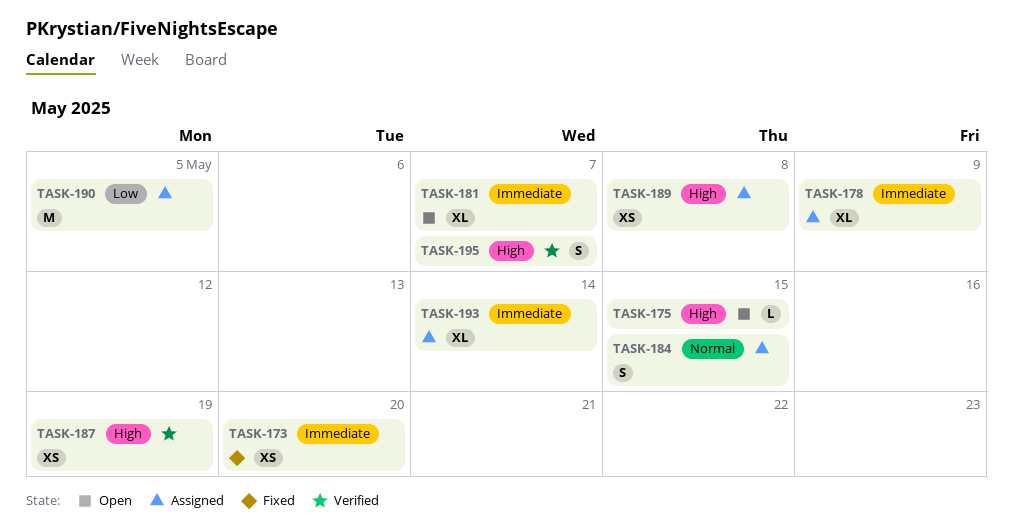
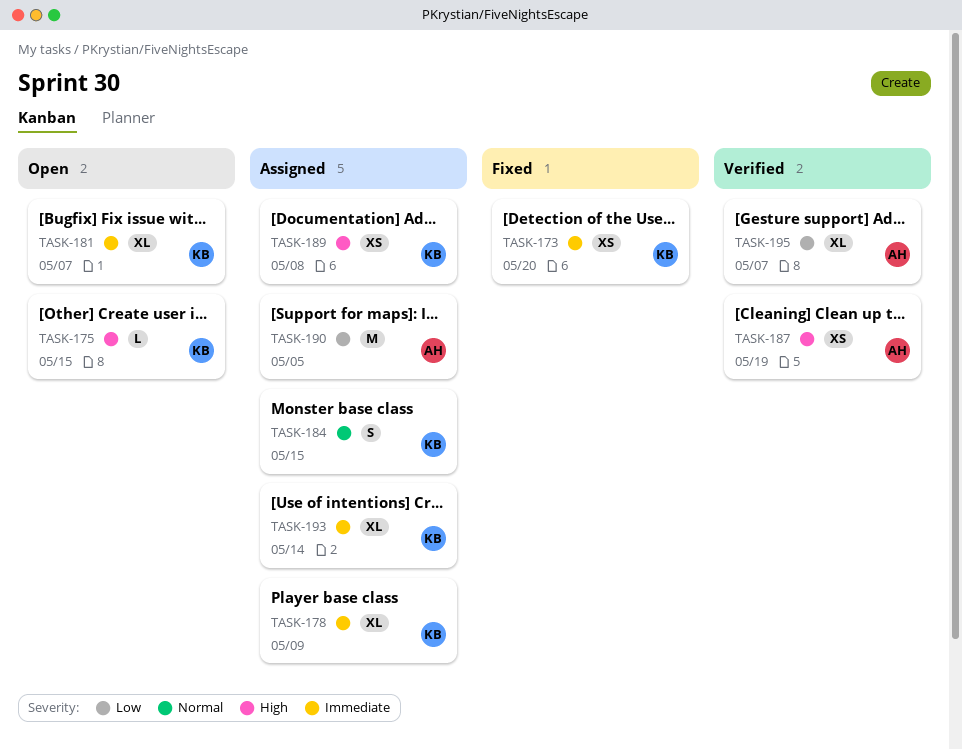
TASK-195, priority: High -> Low
TASK-195, estimate: S -> XL

